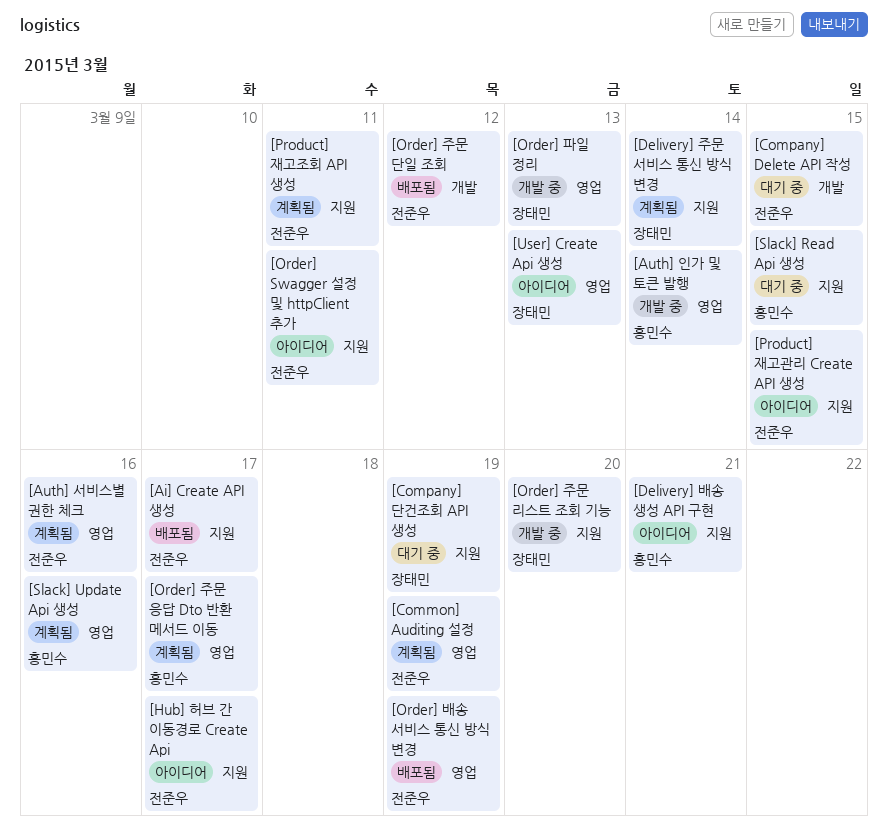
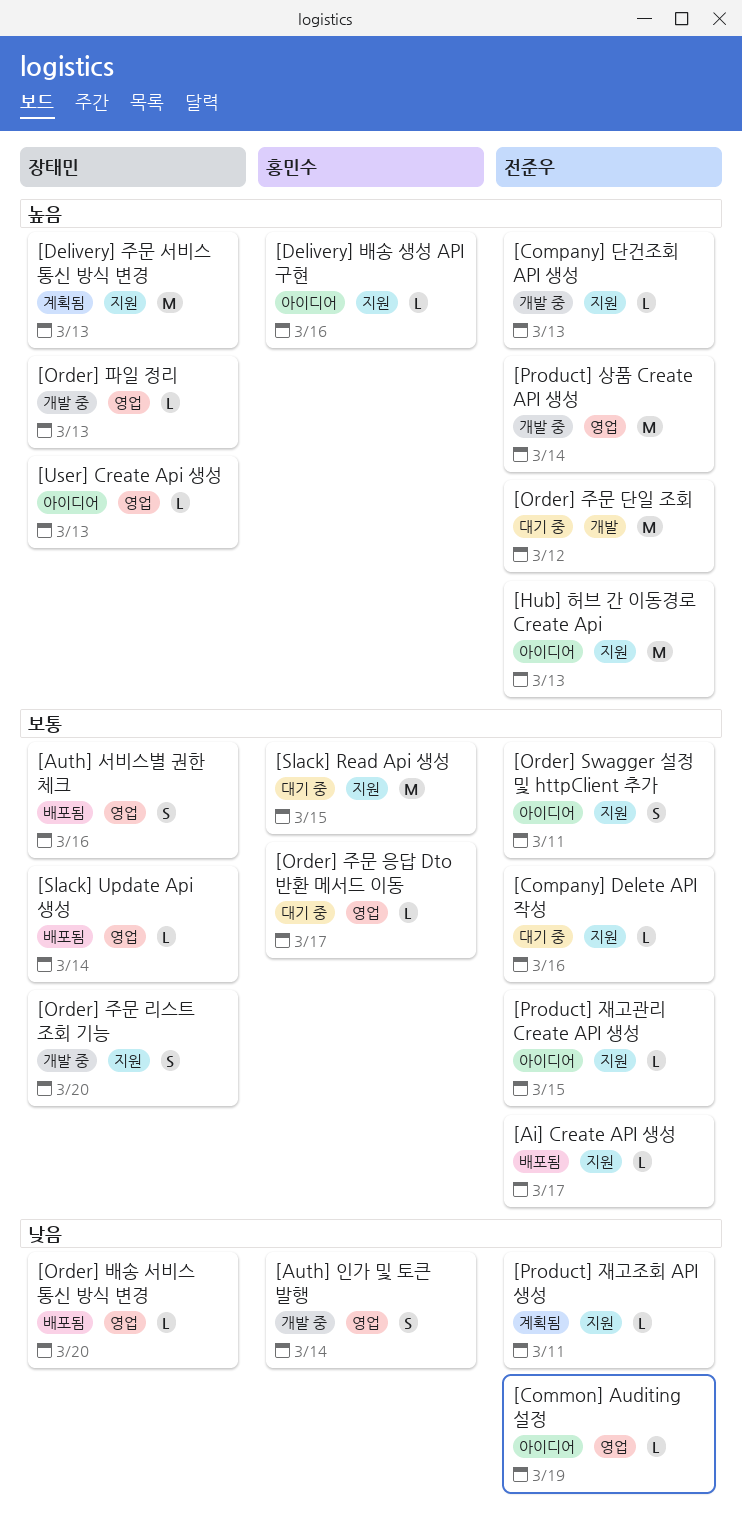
[Auth] 서비스별 권한 체크, status: 계획됨 -> 배포됨
[Auth] 서비스별 권한 체크, owner: 전준우 -> 장태민
[Common] Auditing 설정, status: 계획됨 -> 아이디어
[Company] Delete API 작성, label: 개발 -> 지원
[Company] Delete API 작성, due: Mar 15 -> Mar 16
[Company] 단건조회 API 생성, status: 대기 중 -> 개발 중
[Company] 단건조회 API 생성, owner: 장태민 -> 전준우
[Company] 단건조회 API 생성, due: Mar 19 -> Mar 13
[Delivery] 배송 생성 API 구현, due: Mar 21 -> Mar 16
[Delivery] 주문 서비스 통신 방식 변경, due: Mar 14 -> Mar 13
[Hub] 허브 간 이동경로 Create Api, due: Mar 17 -> Mar 13
[Order] 배송 서비스 통신 방식 변경, owner: 전준우 -> 장태민
[Order] 배송 서비스 통신 방식 변경, due: Mar 19 -> Mar 20
[Order] 주문 단일 조회, status: 배포됨 -> 대기 중
[Order] 주문 응답 Dto 반환 메서드 이동, status: 계획됨 -> 대기 중
[Product] 상품 Create API 생성: none -> present
[Slack] Update Api 생성, status: 계획됨 -> 배포됨
[Slack] Update Api 생성, owner: 홍민수 -> 장태민
[Slack] Update Api 생성, due: Mar 16 -> Mar 14

